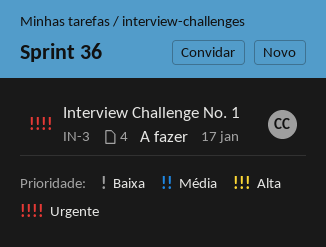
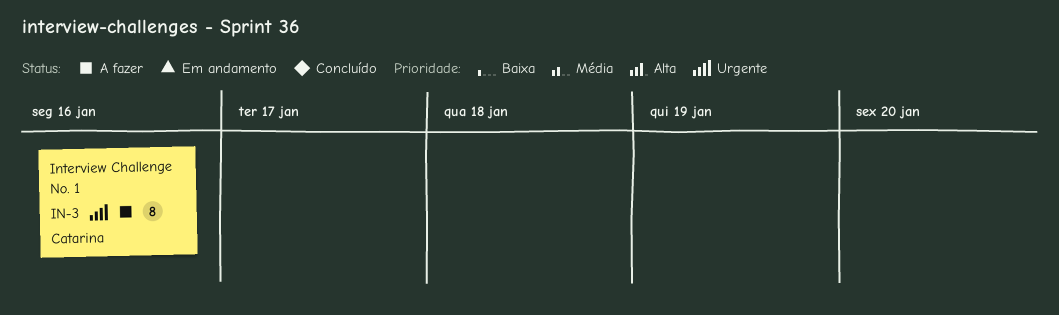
IN-3, due: Jan 17 -> Jan 16

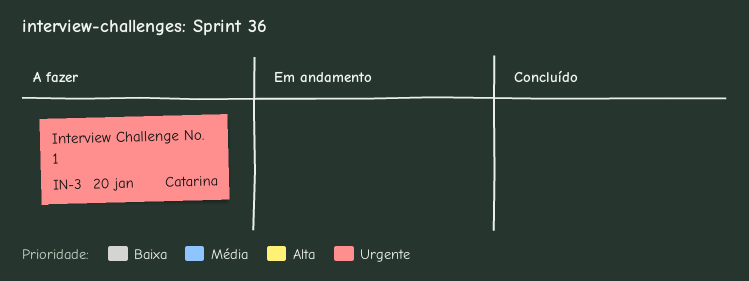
IN-3, due: Jan 16 -> Jan 20

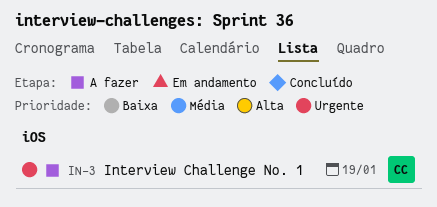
IN-3, due: Jan 20 -> Jan 19

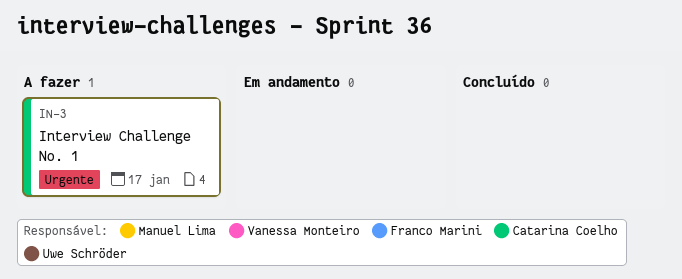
IN-3, due: Jan 19 -> Jan 17

